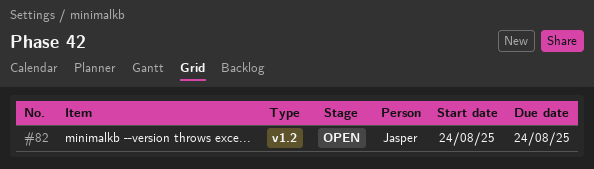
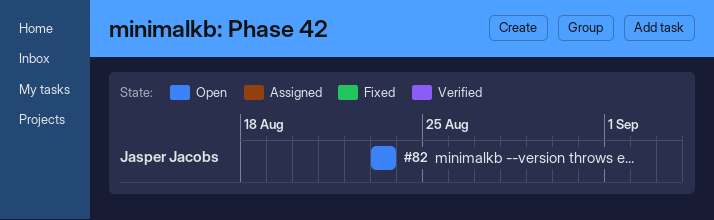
#82, start: Aug 24 -> Aug 23
#82, due: Aug 24 -> Aug 23

